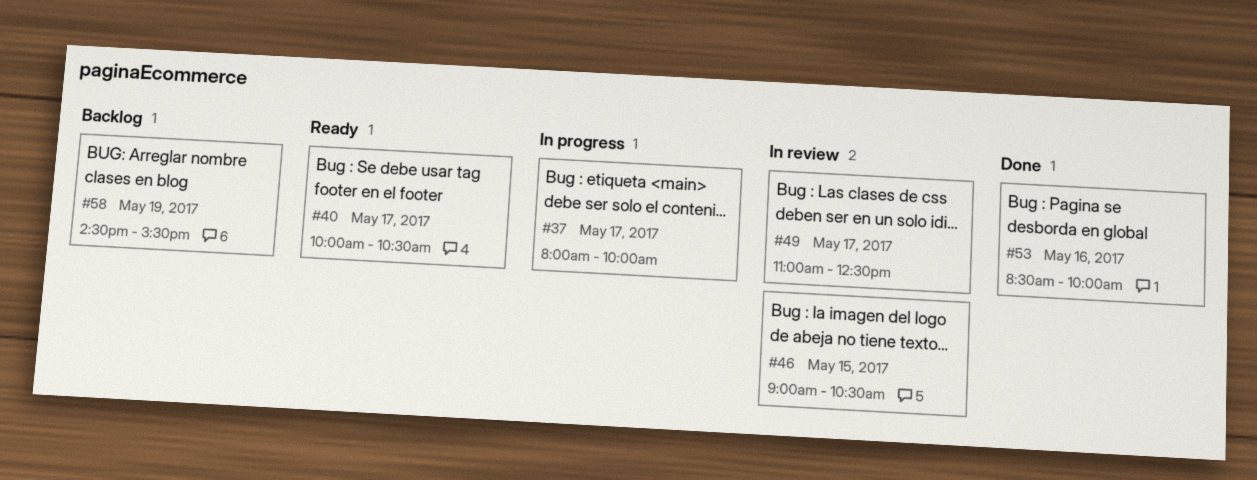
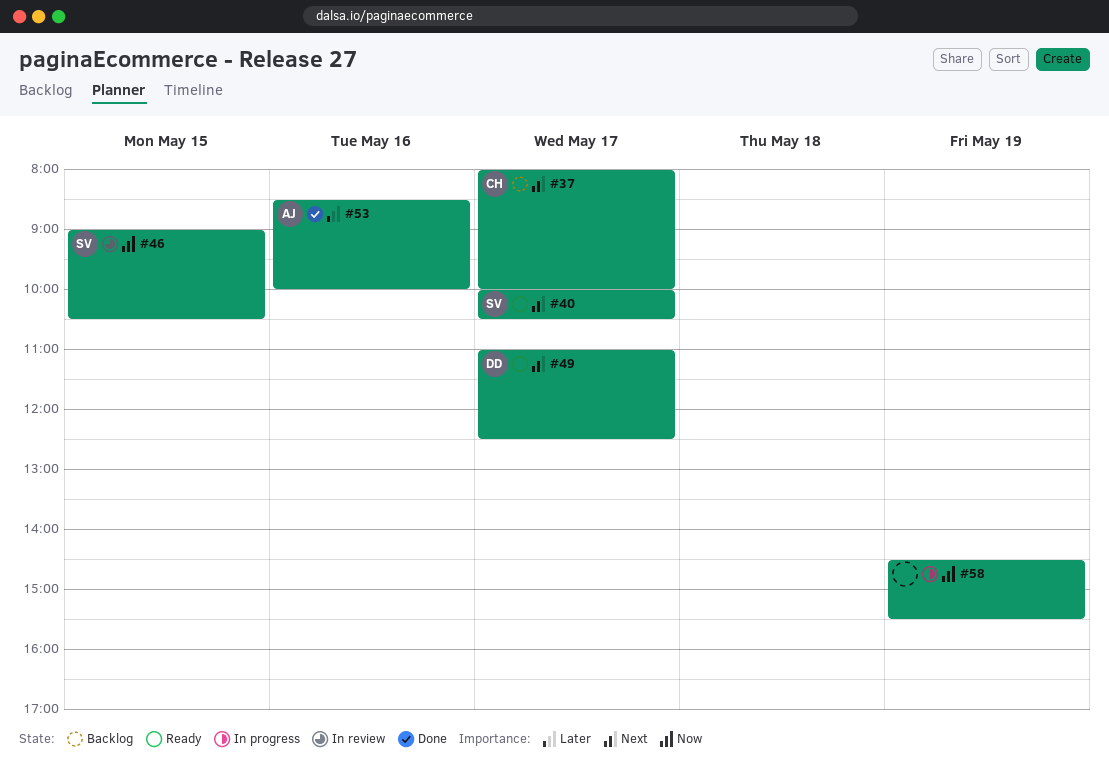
#37, status: In progress -> Backlog
#49, status: In review -> Ready
#58, status: Backlog -> In progress

